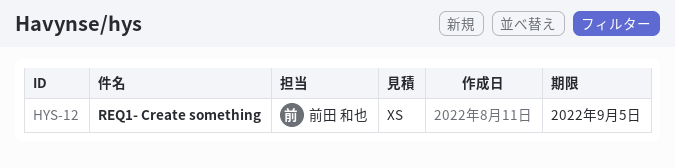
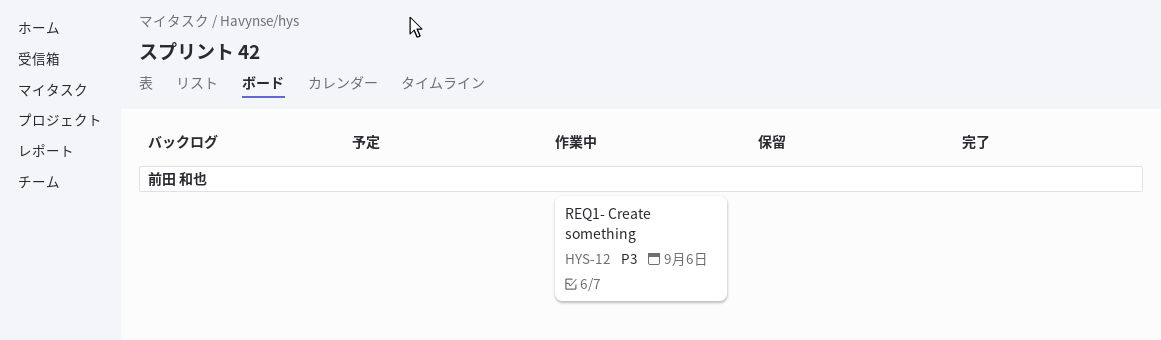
HYS-12, due: Sep 5 -> Sep 6

